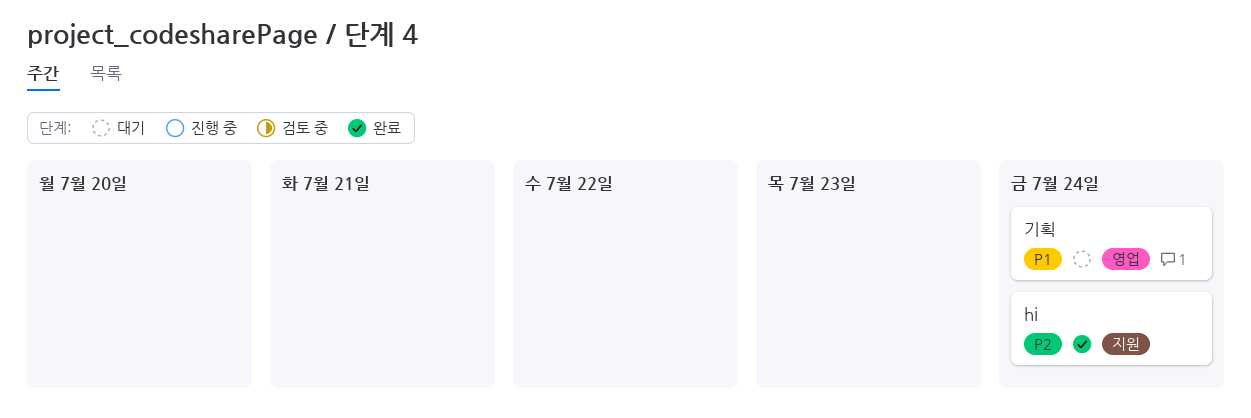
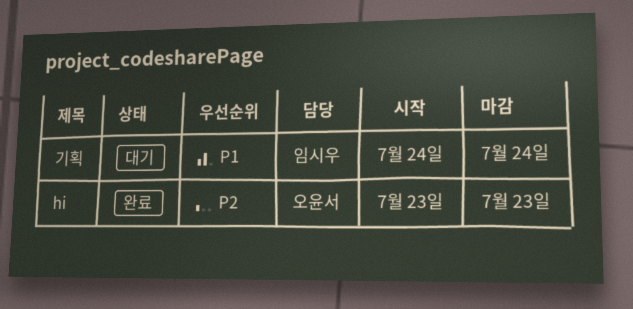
hi, due: Jul 24 -> Jul 23

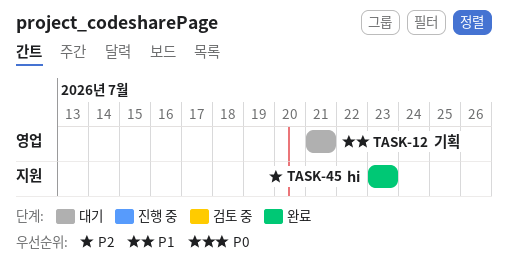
기획, start: Jul 24 -> Jul 21
기획, due: Jul 24 -> Jul 21

